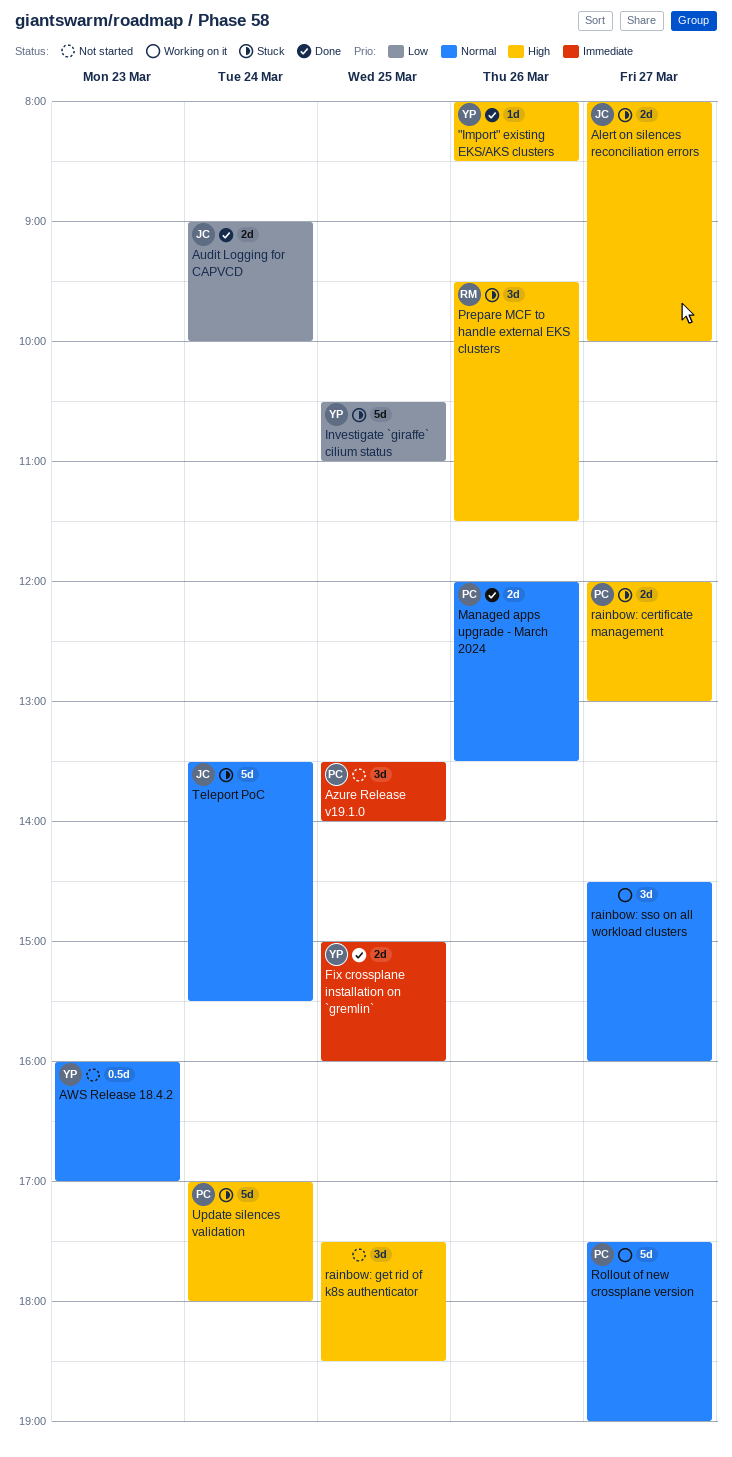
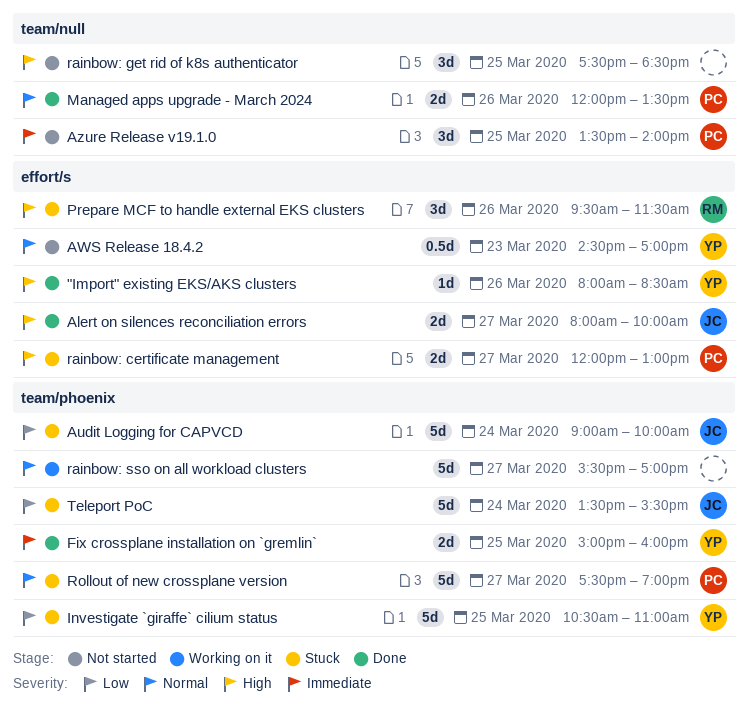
Alert on silences reconciliation errors, status: Stuck -> Done
Audit Logging for CAPVCD, status: Done -> Stuck
Audit Logging for CAPVCD, estimate: 2d -> 5d
AWS Release 18.4.2, begins: 16:00 -> 14:30
rainbow: sso on all workload clusters, estimate: 3d -> 5d
rainbow: sso on all workload clusters, begins: 14:30 -> 15:30
rainbow: sso on all workload clusters, ends: 16:00 -> 17:00
Rollout of new crossplane version, status: Working on it -> Stuck
Teleport PoC, priority: Normal -> Low
Update silences validation: present -> none

